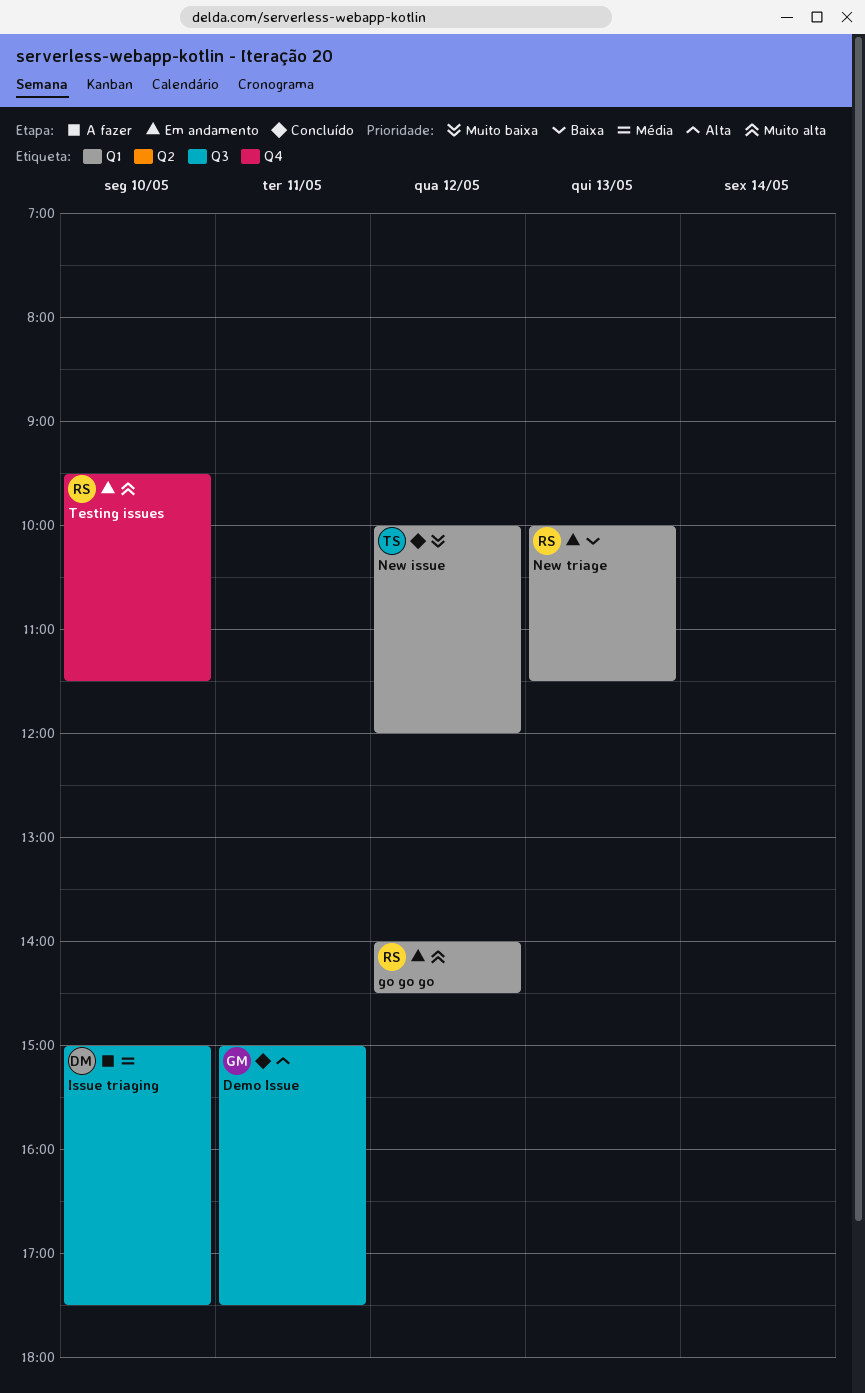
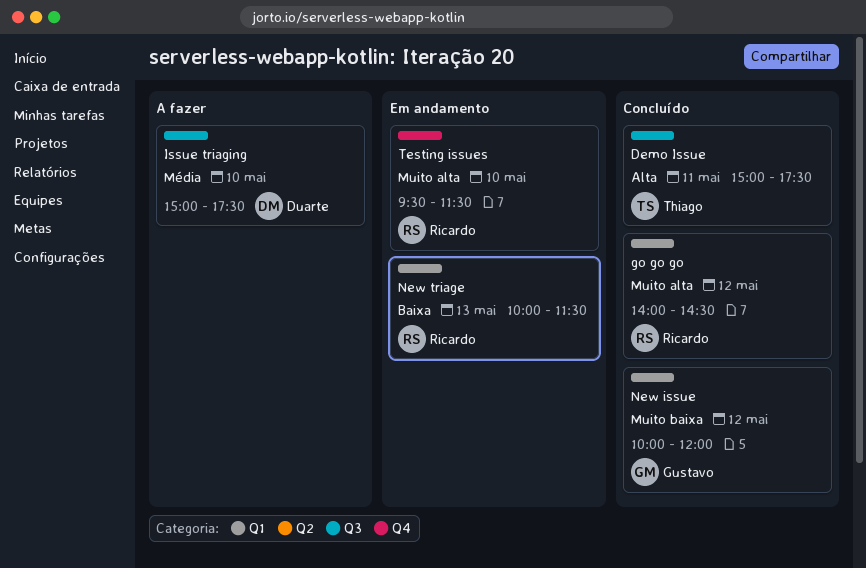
Demo Issue, owner: Gustavo -> Thiago
go go go, status: Em andamento -> Concluído
New issue, owner: Thiago -> Gustavo

